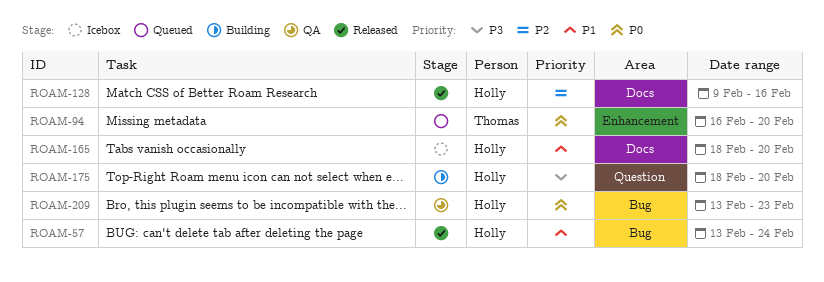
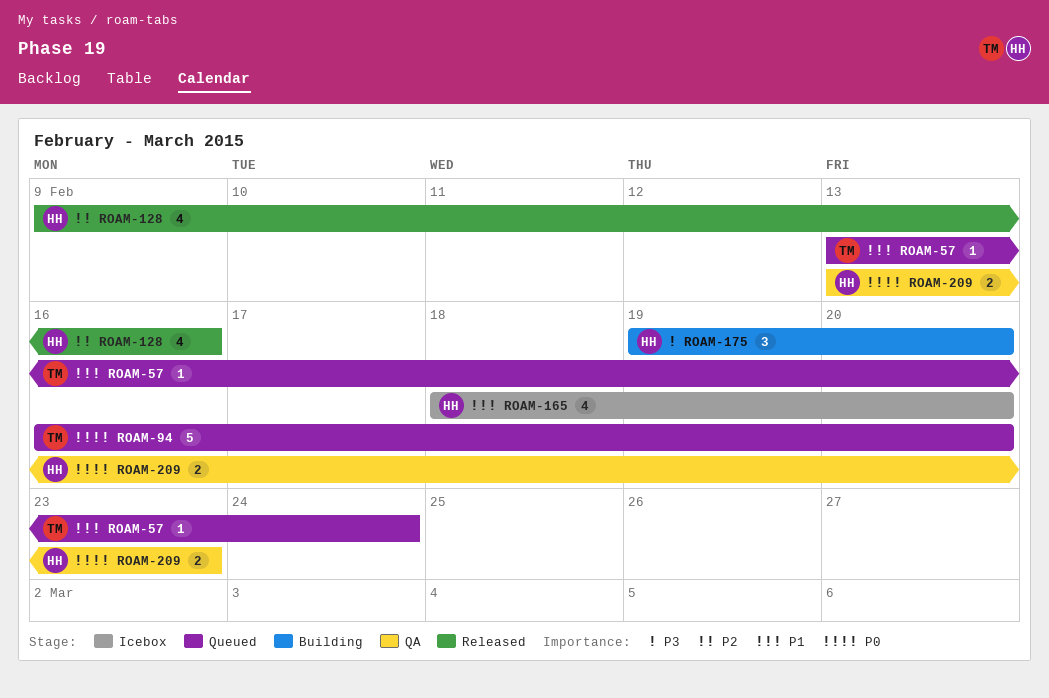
ROAM-57, status: Released -> Queued
ROAM-57, owner: Holly -> Thomas
ROAM-175, start: Feb 18 -> Feb 19

